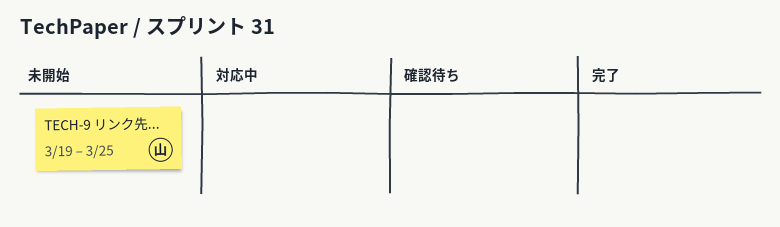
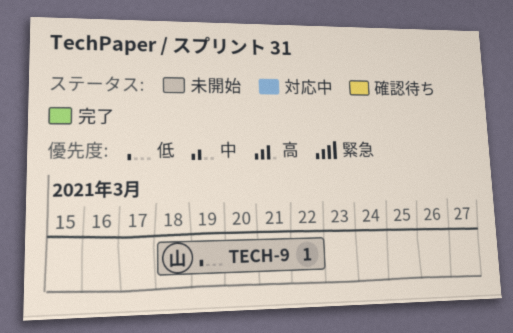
TECH-9, start: Mar 19 -> Mar 18
TECH-9, due: Mar 25 -> Mar 22

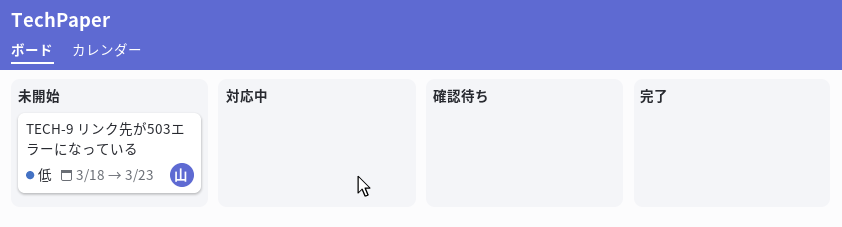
TECH-9, due: Mar 22 -> Mar 23

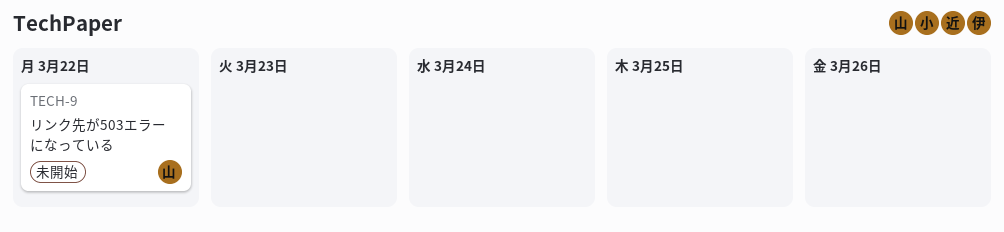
TECH-9, due: Mar 23 -> Mar 22

